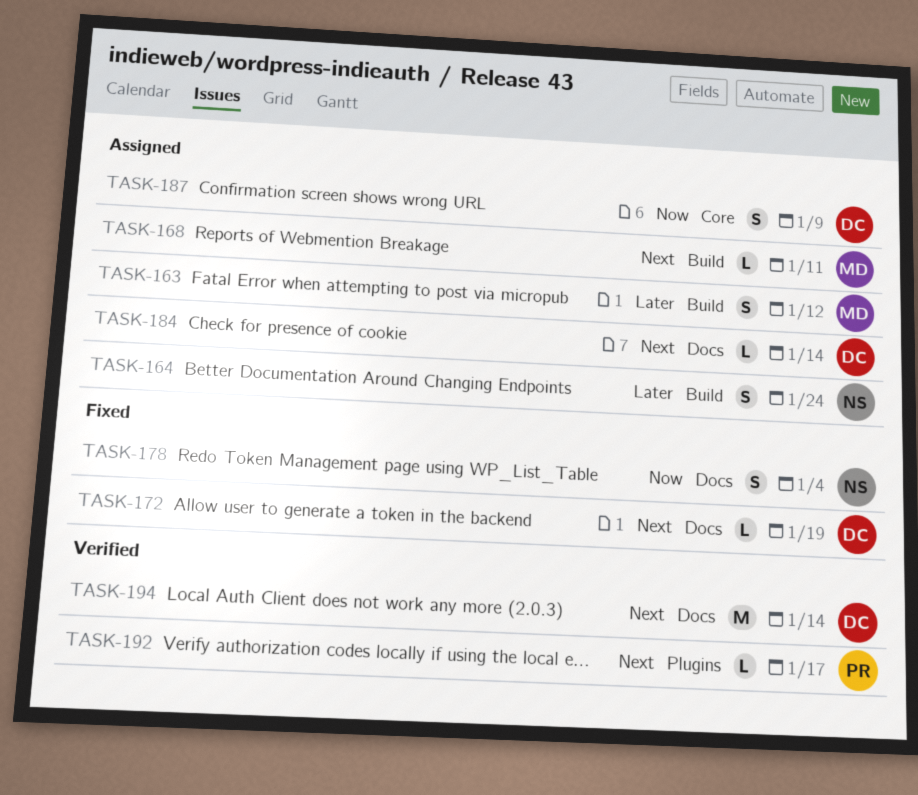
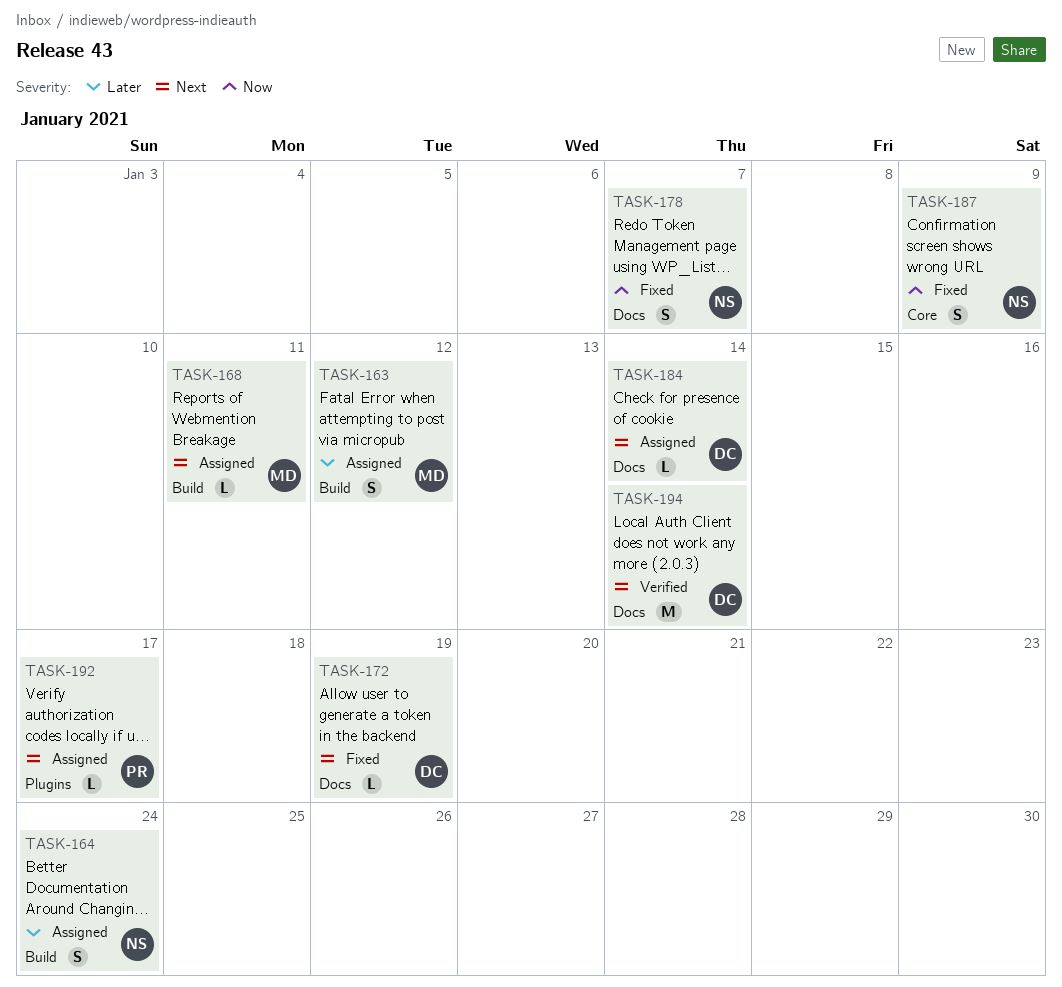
TASK-178, due: Jan 4 -> Jan 7
TASK-187, status: Assigned -> Fixed
TASK-187, owner: DC -> NS
TASK-192, status: Verified -> Assigned

